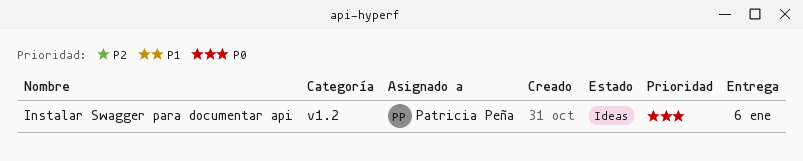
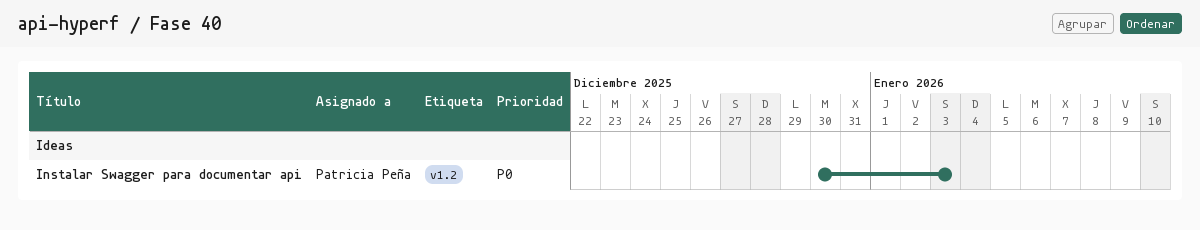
Instalar Swagger para documentar api, due: Jan 6 -> Jan 3

